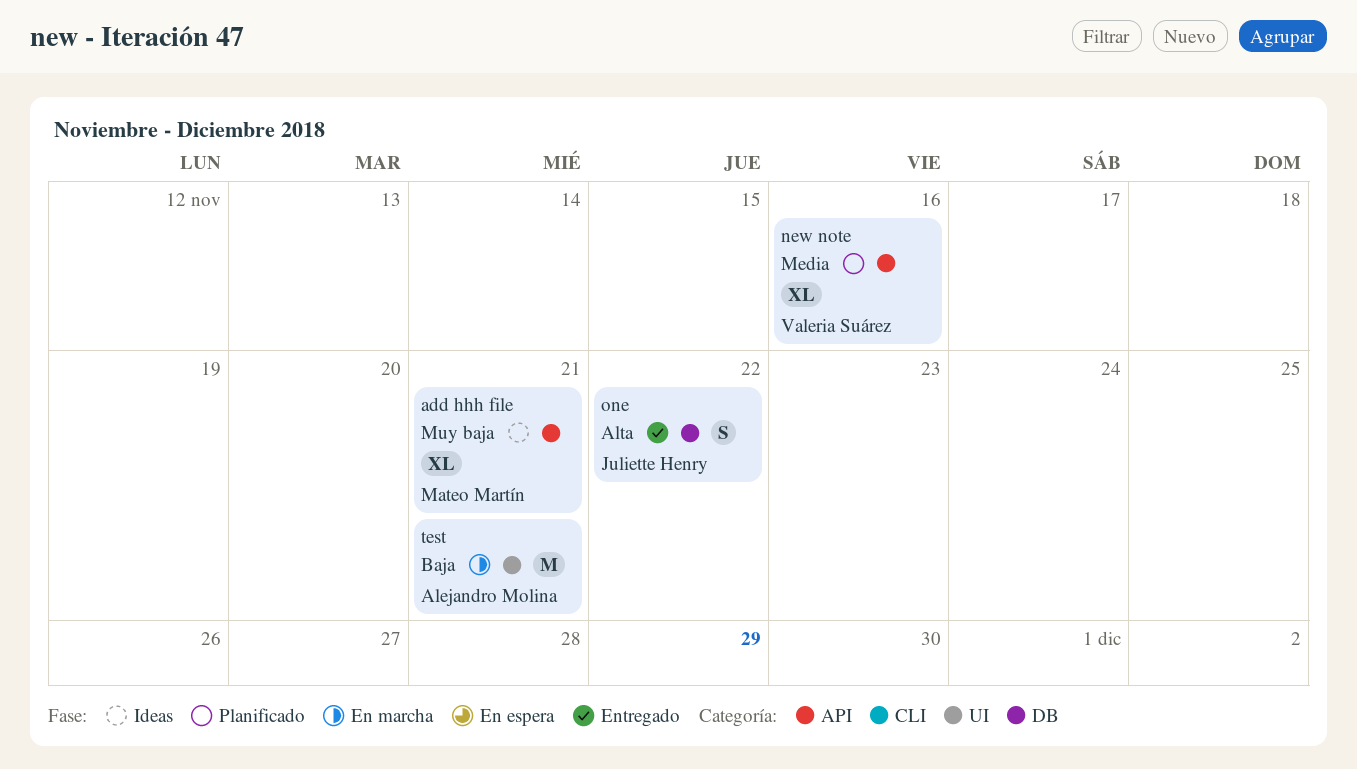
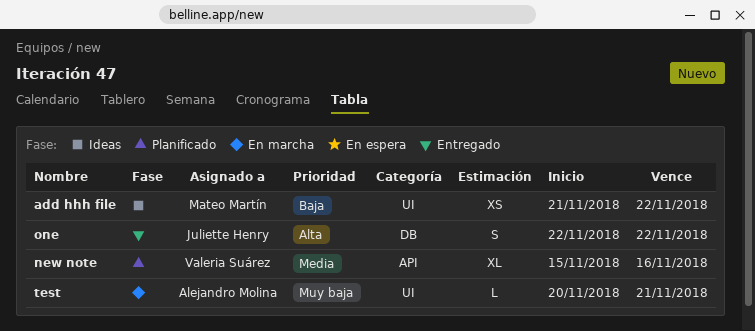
add hhh file, priority: Muy baja -> Baja
add hhh file, label: API -> UI
add hhh file, estimate: XL -> XS
add hhh file, due: Nov 21 -> Nov 22
test, priority: Baja -> Muy baja
test, estimate: M -> L

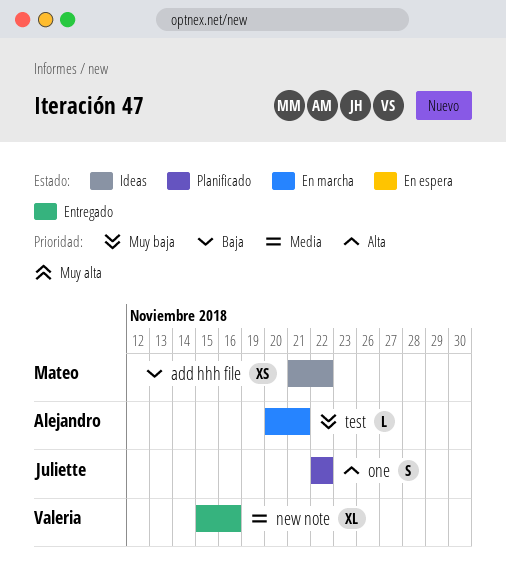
new note, status: Planificado -> Entregado
one, status: Entregado -> Planificado

